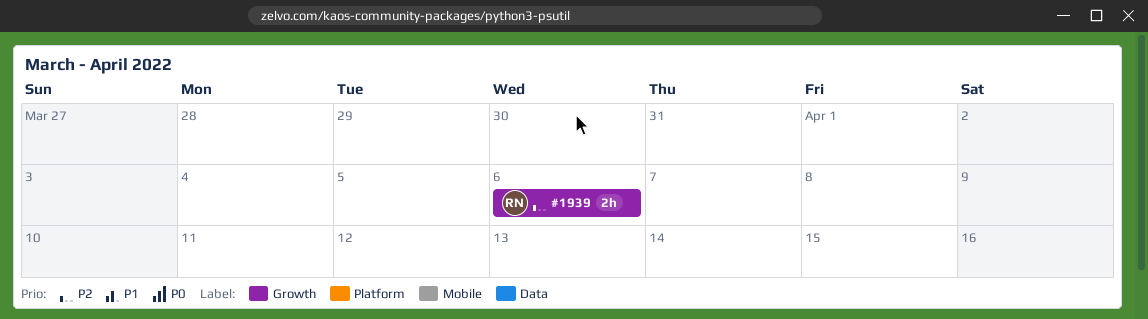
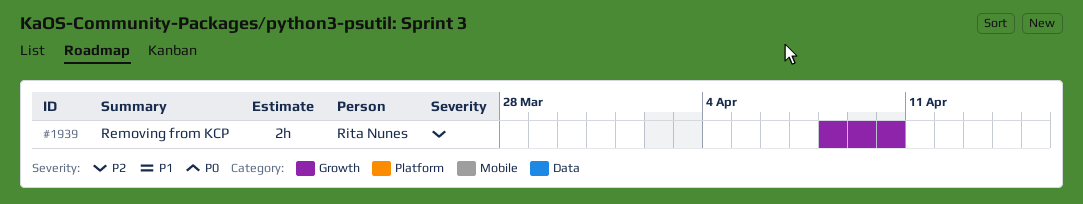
#1939, start: Apr 6 -> Apr 8
#1939, due: Apr 6 -> Apr 10

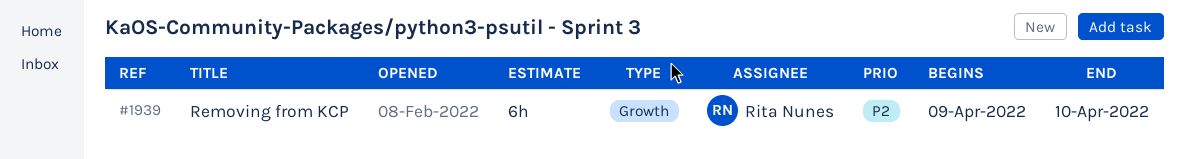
#1939, estimate: 2h -> 6h
#1939, start: Apr 8 -> Apr 9

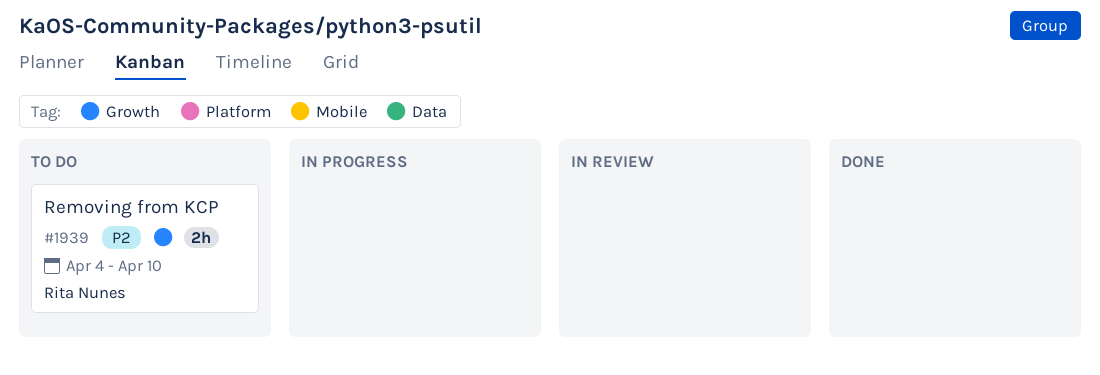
#1939, estimate: 6h -> 2h
#1939, start: Apr 9 -> Apr 4

